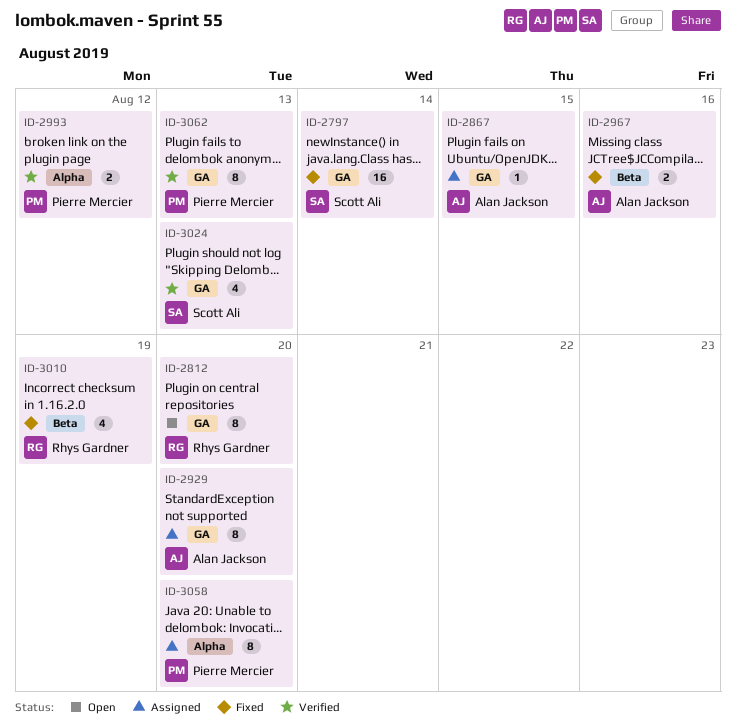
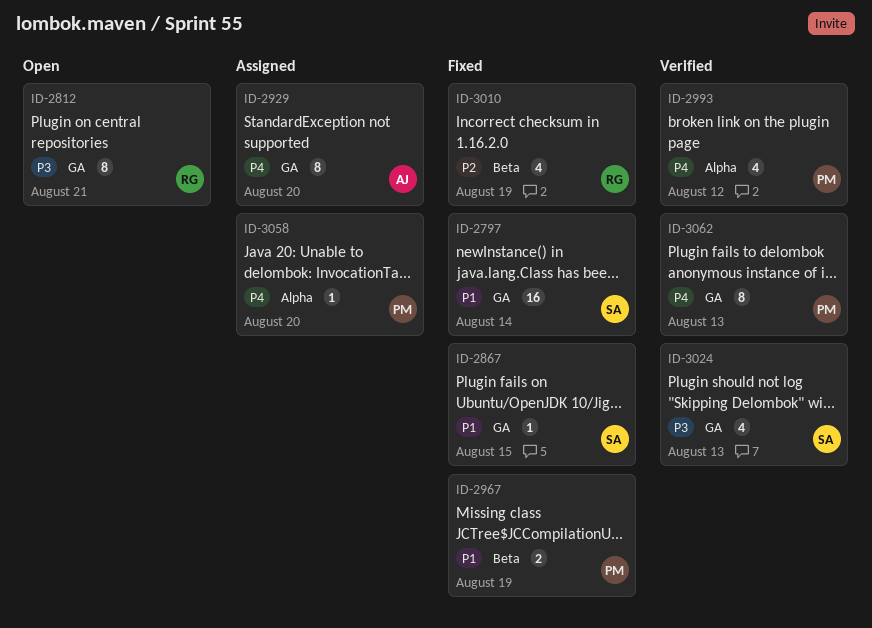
ID-2812, due: Aug 20 -> Aug 21
ID-2867, status: Assigned -> Fixed
ID-2867, owner: Alan Jackson -> Scott Ali
ID-2967, owner: Alan Jackson -> Pierre Mercier
ID-2967, due: Aug 16 -> Aug 19
ID-2993, estimate: 2 -> 4
ID-3058, estimate: 8 -> 1

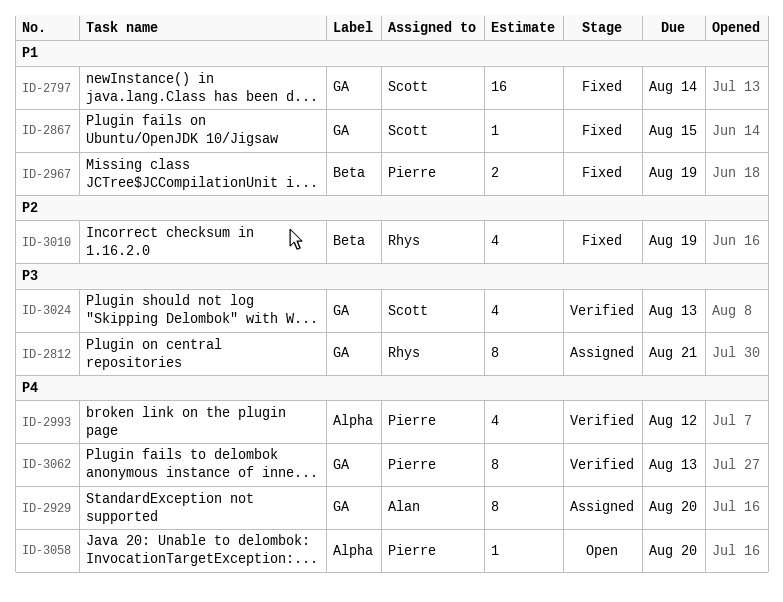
ID-2812, status: Open -> Assigned
ID-3058, status: Assigned -> Open

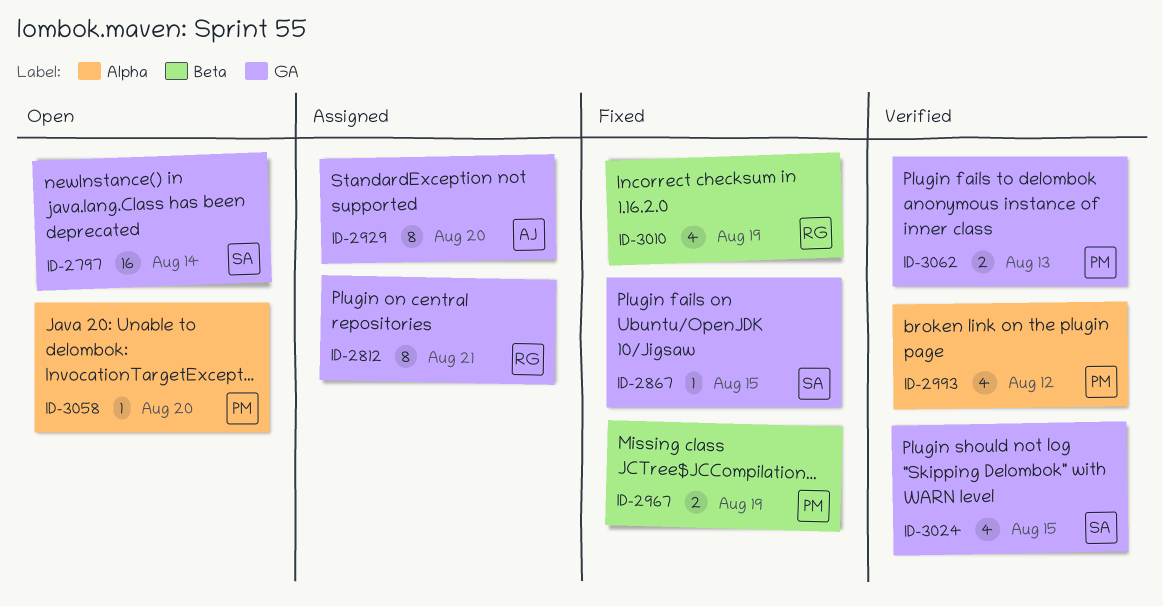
ID-2797, status: Fixed -> Open
ID-3024, due: Aug 13 -> Aug 15
ID-3062, estimate: 8 -> 2

